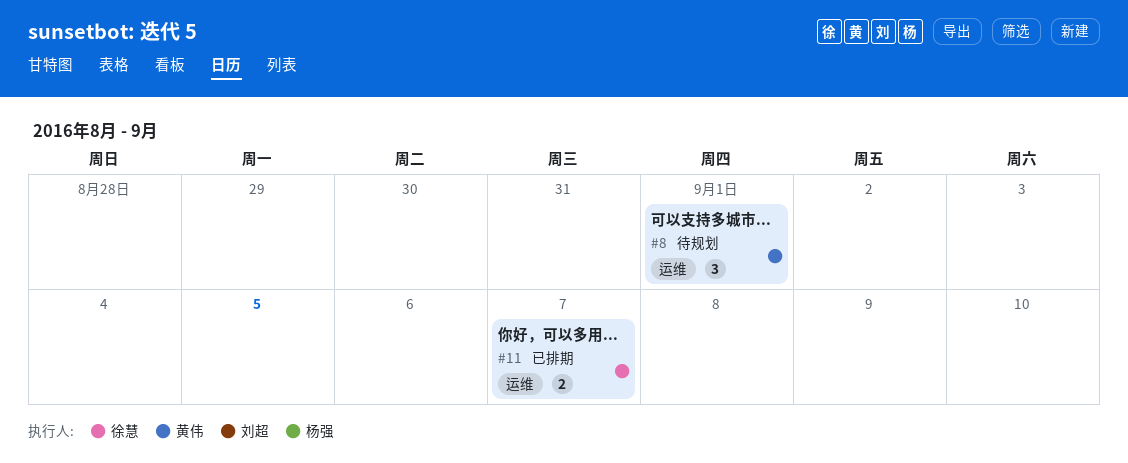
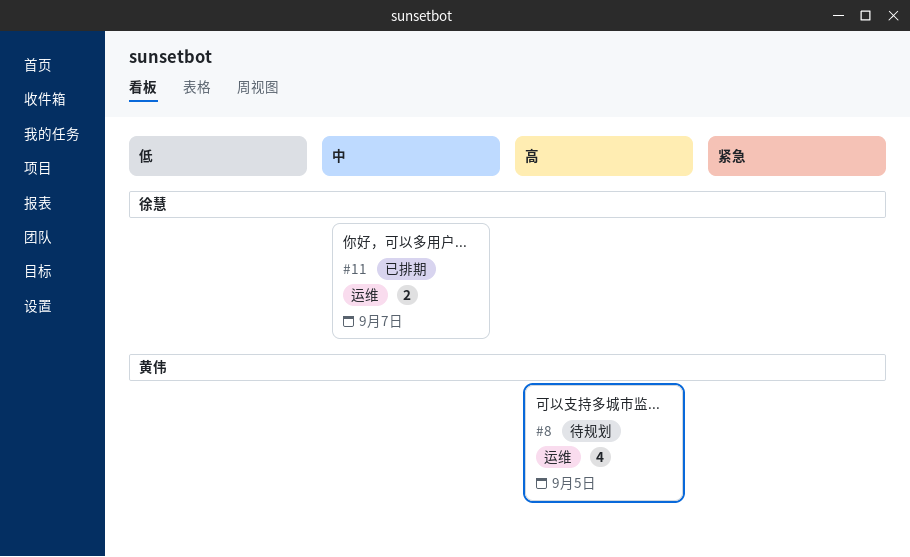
#8, estimate: 3 -> 4
#8, due: Sep 1 -> Sep 5

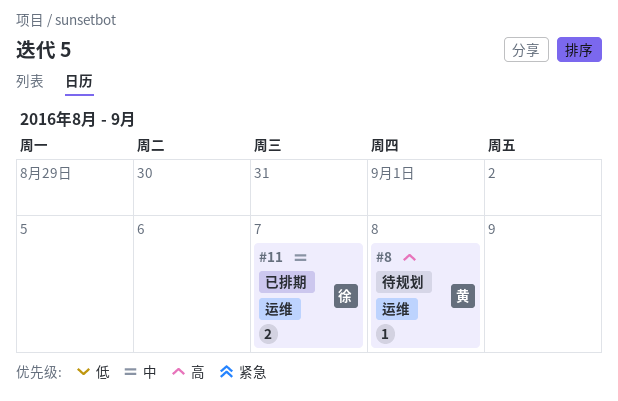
#8, estimate: 4 -> 1
#8, due: Sep 5 -> Sep 8

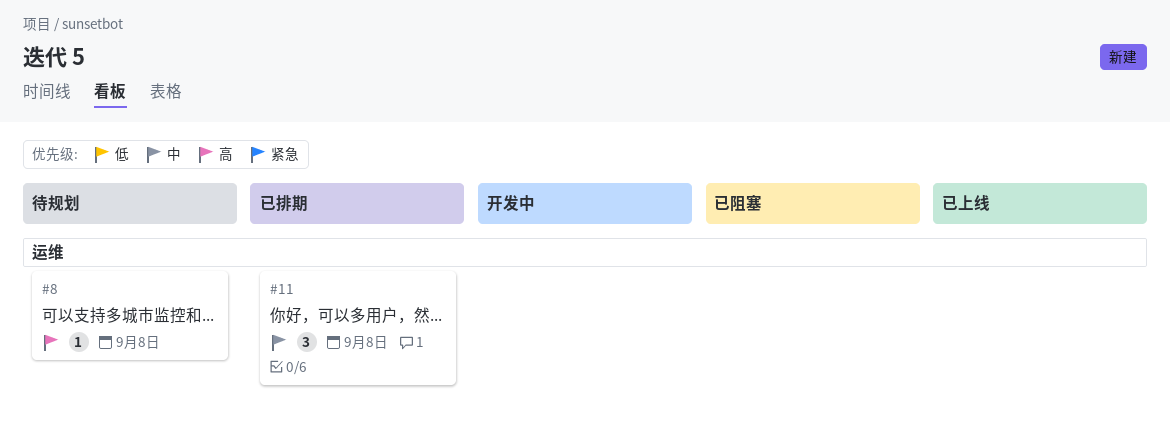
#11, estimate: 2 -> 3
#11, due: Sep 7 -> Sep 8

